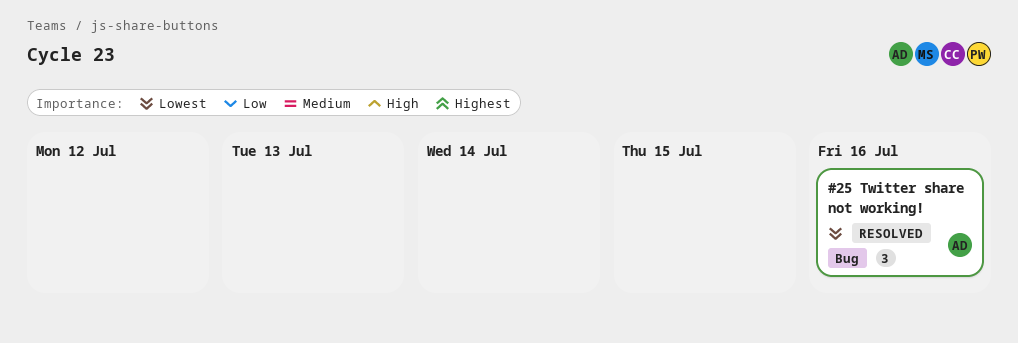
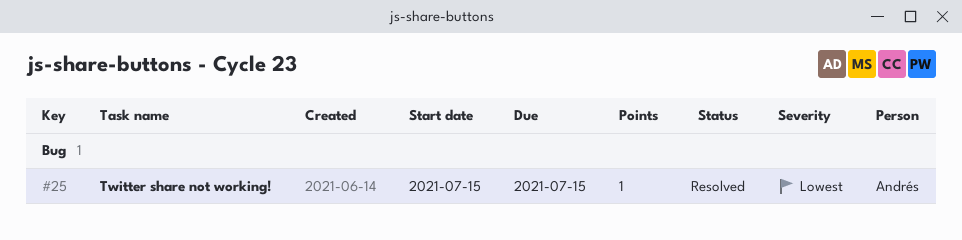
#25, estimate: 3 -> 1
#25, due: Jul 16 -> Jul 15

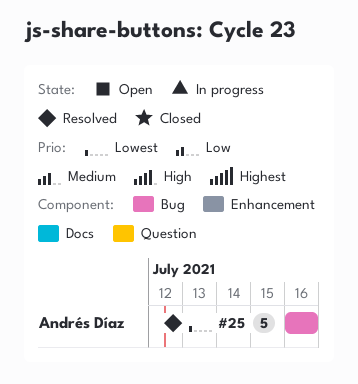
#25, estimate: 1 -> 5
#25, start: Jul 15 -> Jul 16
#25, due: Jul 15 -> Jul 16

